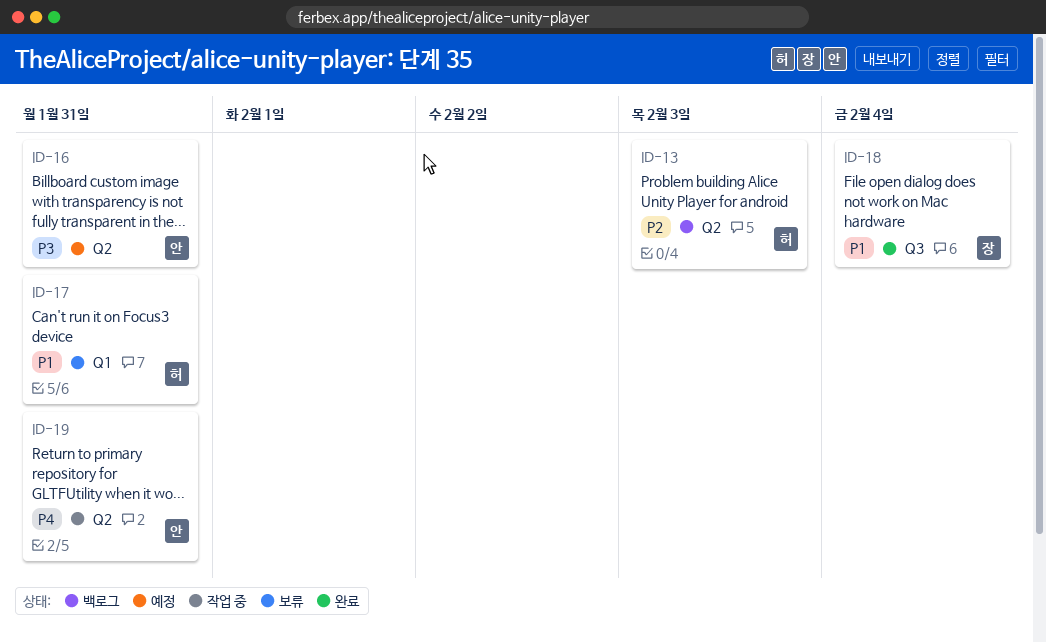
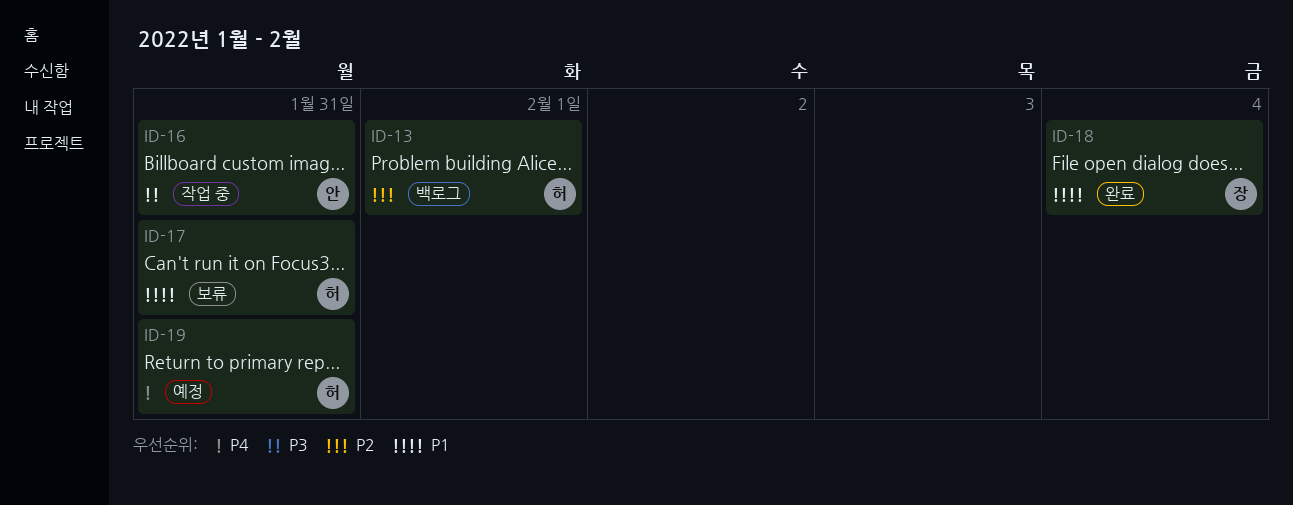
ID-13, due: Feb 3 -> Feb 1
ID-16, status: 예정 -> 작업 중
ID-19, status: 작업 중 -> 예정
ID-19, owner: 안 -> 허

